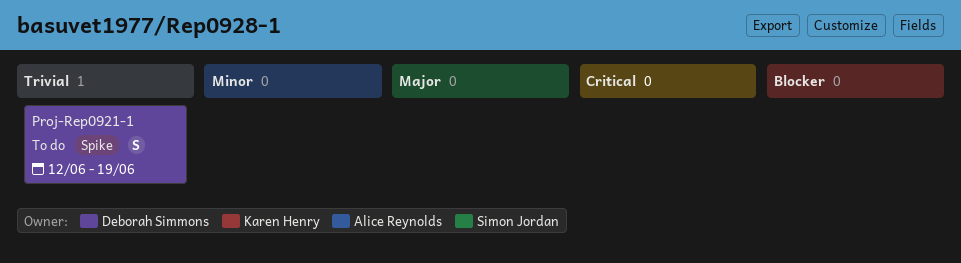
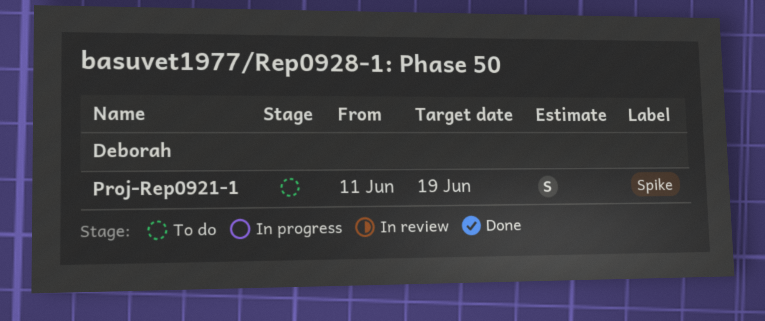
Proj-Rep0921-1, start: Jun 12 -> Jun 11

